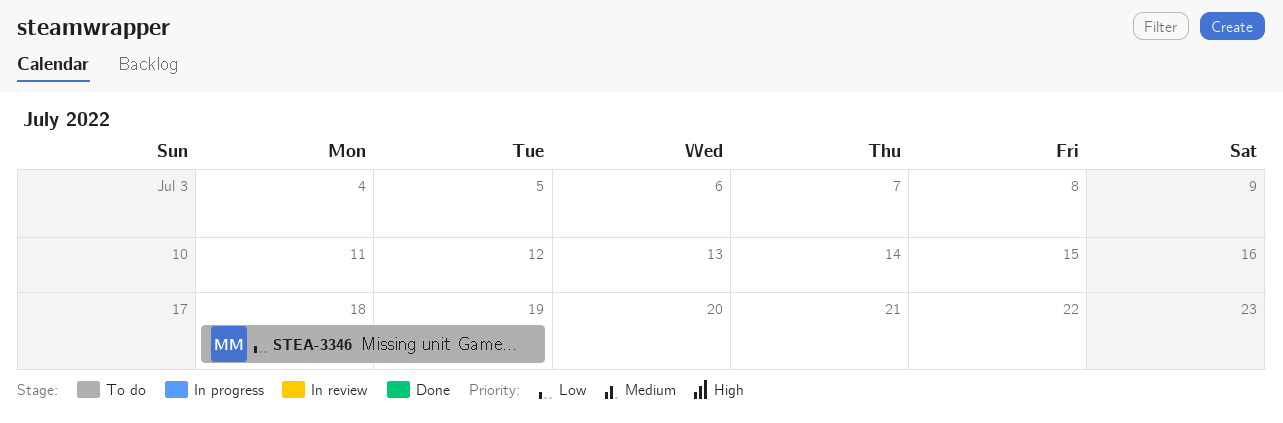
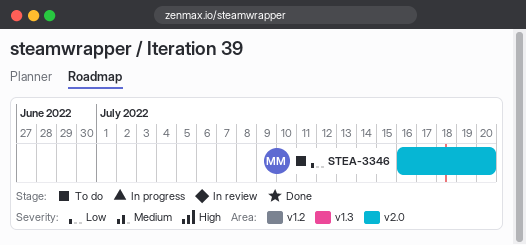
STEA-3346, start: Jul 18 -> Jul 16
STEA-3346, due: Jul 19 -> Jul 20

